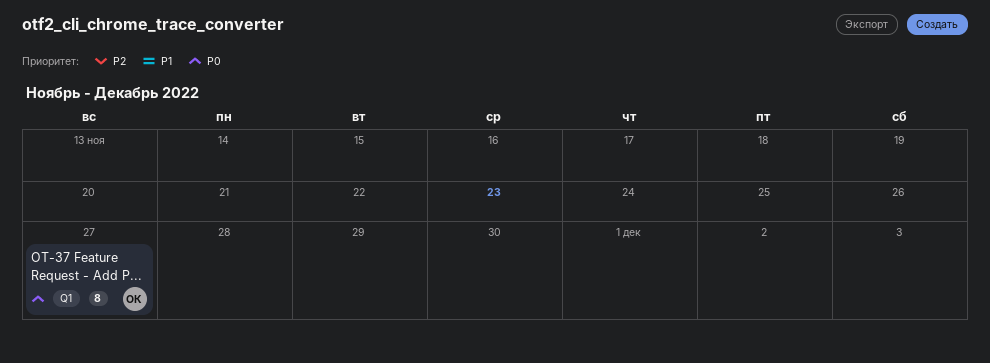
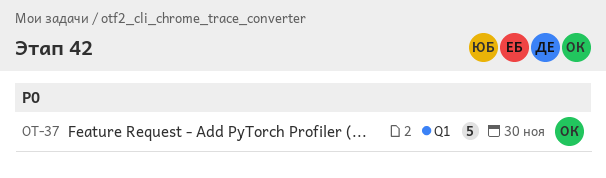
OT-37, estimate: 8 -> 5
OT-37, due: Nov 27 -> Nov 30

